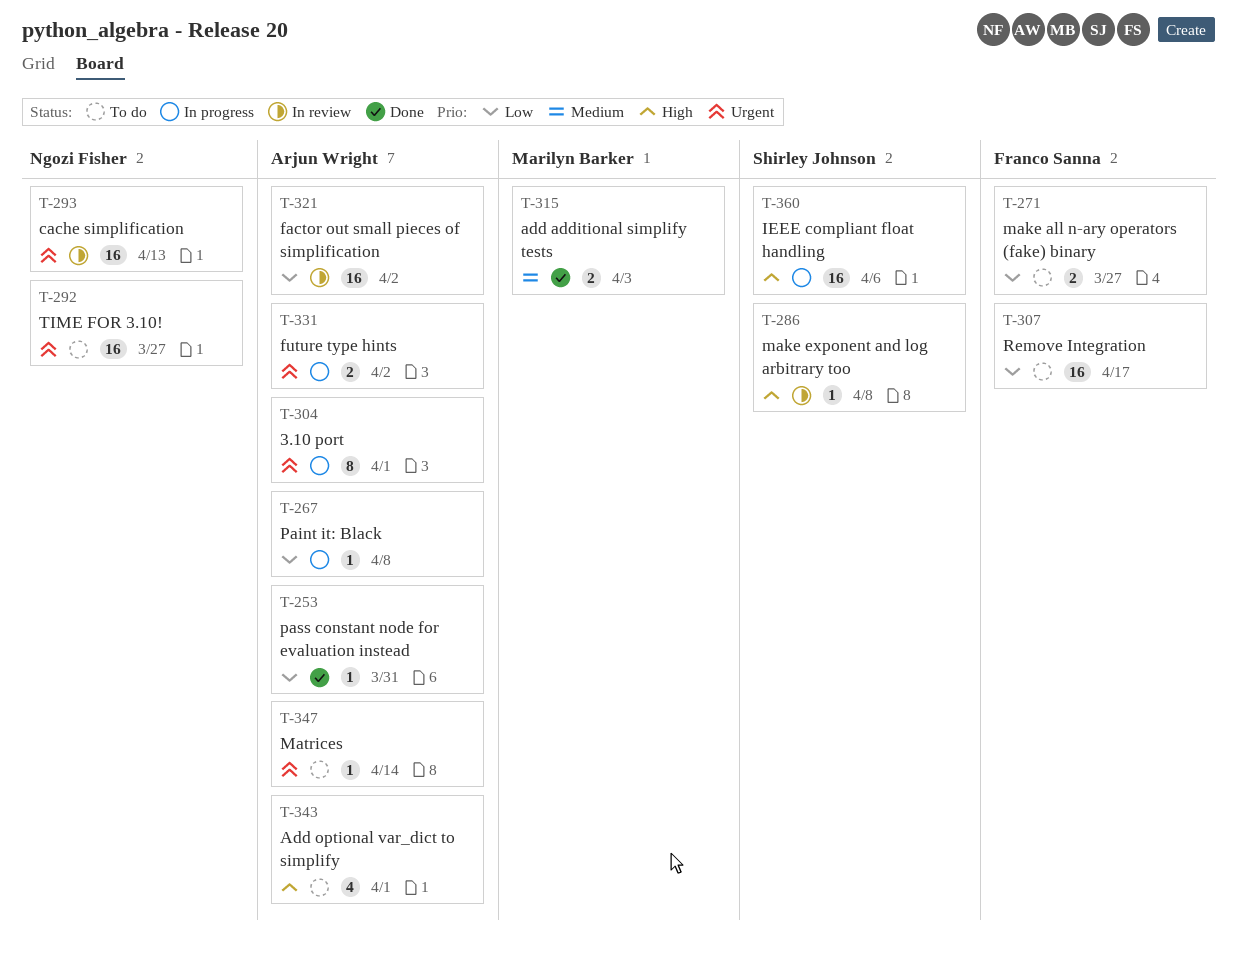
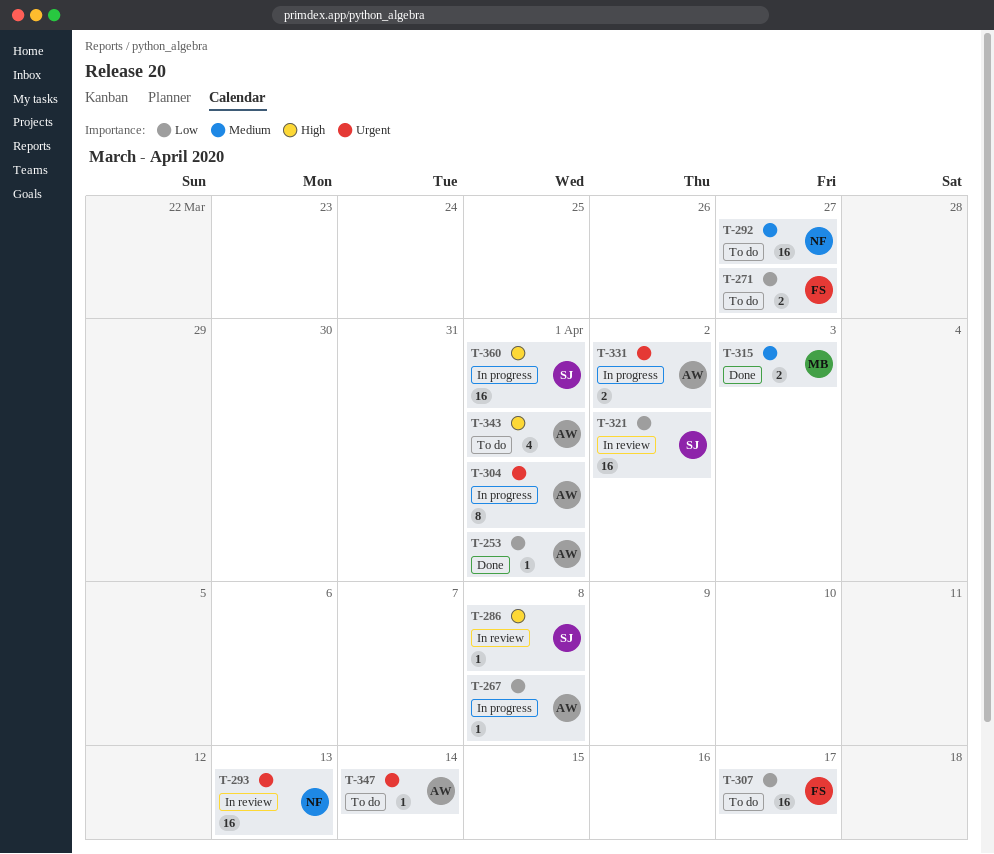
T-253, due: Mar 31 -> Apr 1
T-292, priority: Urgent -> Medium
T-321, owner: Arjun Wright -> Shirley Johnson
T-360, due: Apr 6 -> Apr 1

